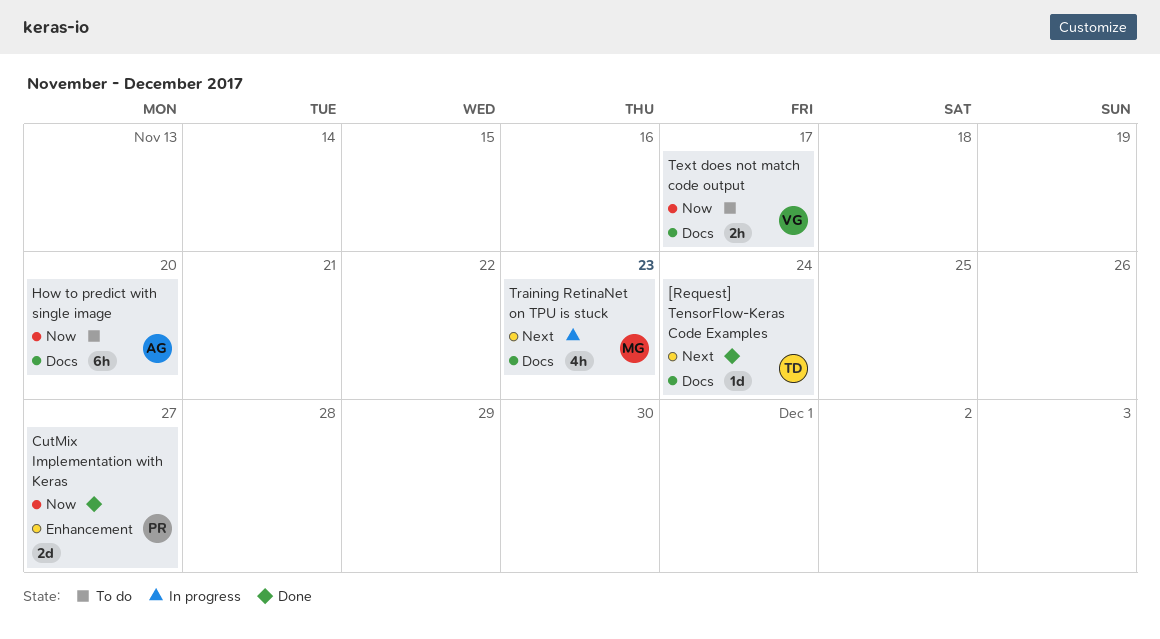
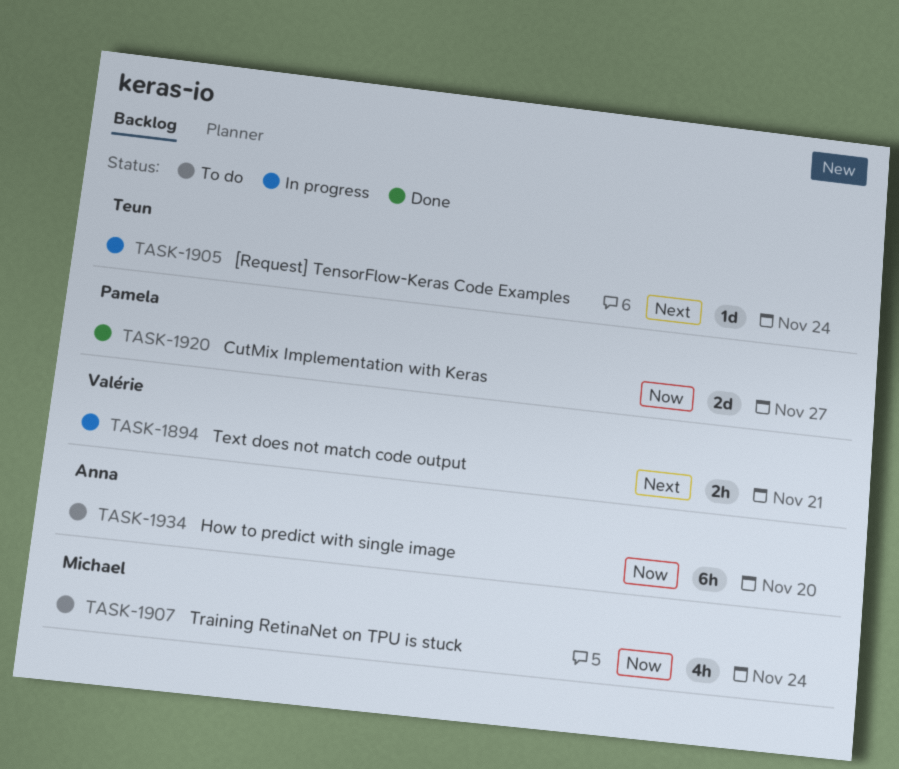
[Request] TensorFlow-Keras Code Examples, status: Done -> In progress
Text does not match code output, status: To do -> In progress
Text does not match code output, priority: Now -> Next
Text does not match code output, due: Nov 17 -> Nov 21
Training RetinaNet on TPU is stuck, status: In progress -> To do
Training RetinaNet on TPU is stuck, priority: Next -> Now
Training RetinaNet on TPU is stuck, due: Nov 23 -> Nov 24

